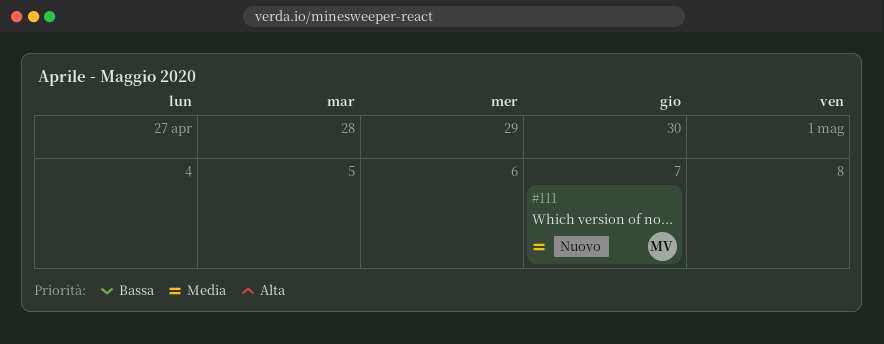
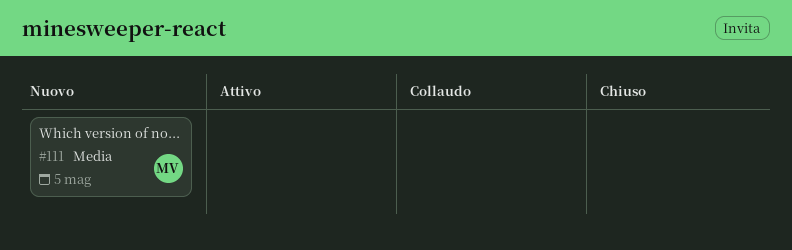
#111, due: May 7 -> May 5

